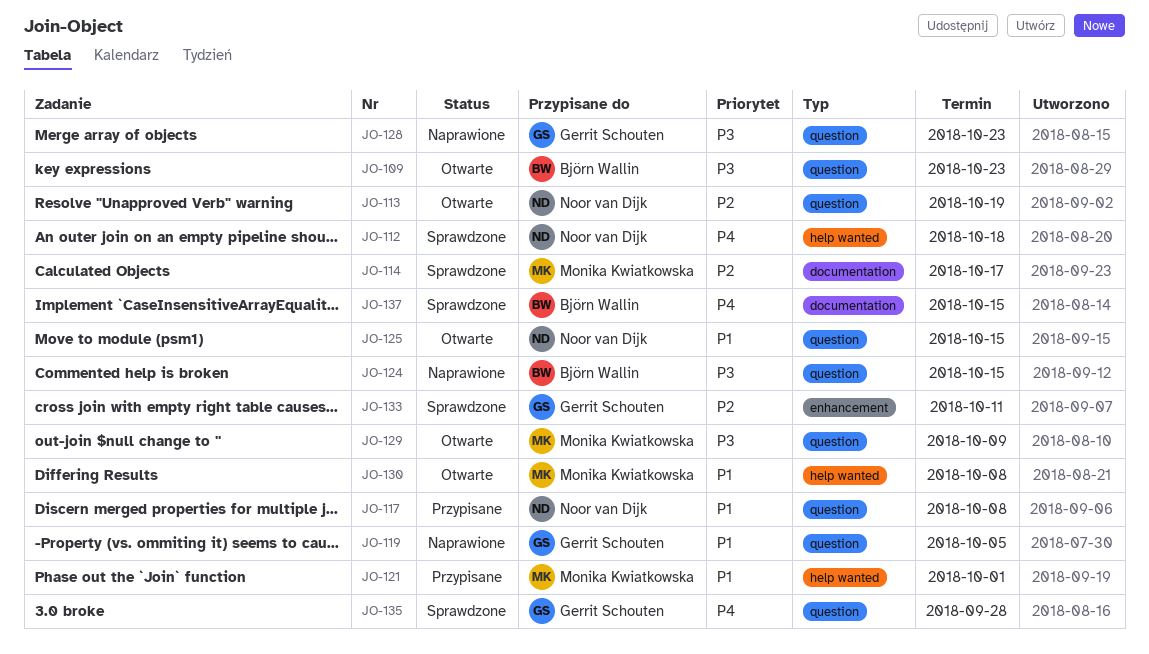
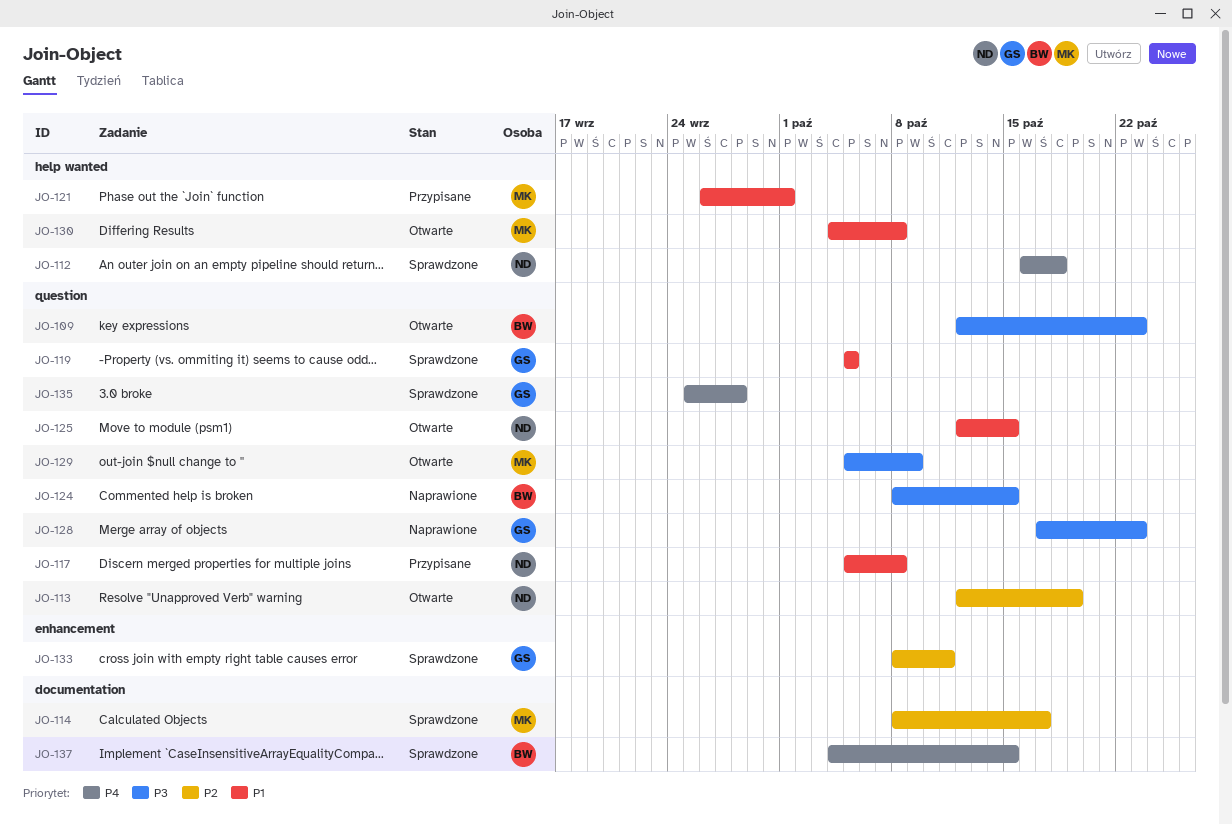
JO-119, status: Naprawione -> Sprawdzone

